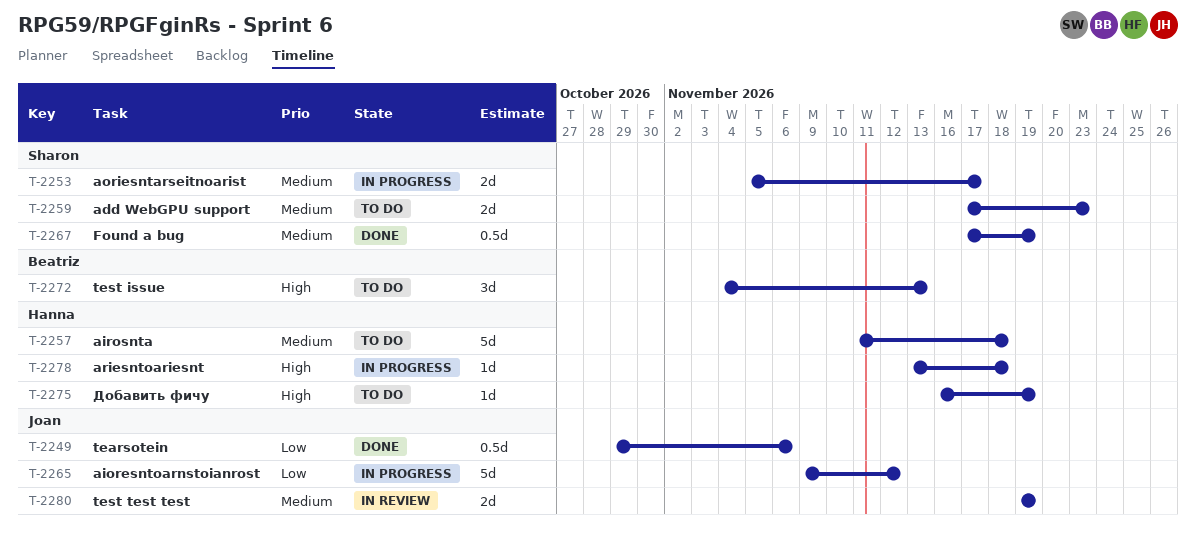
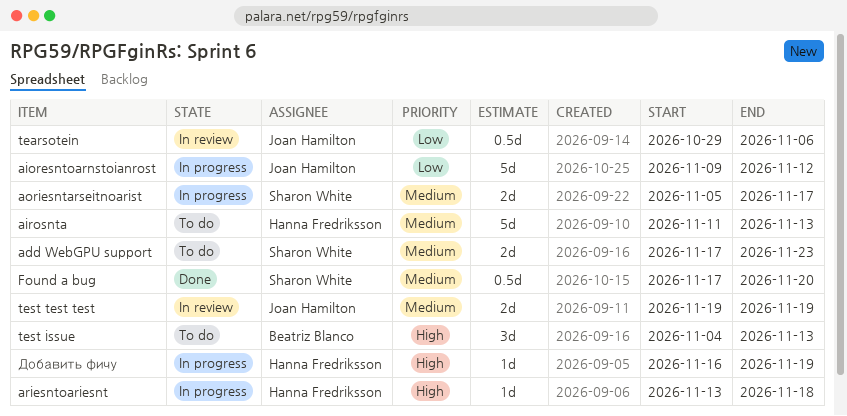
airosnta, due: Nov 18 -> Nov 13
Found a bug, due: Nov 19 -> Nov 20
tearsotein, status: Done -> In review
Добавить фичу, status: To do -> In progress

